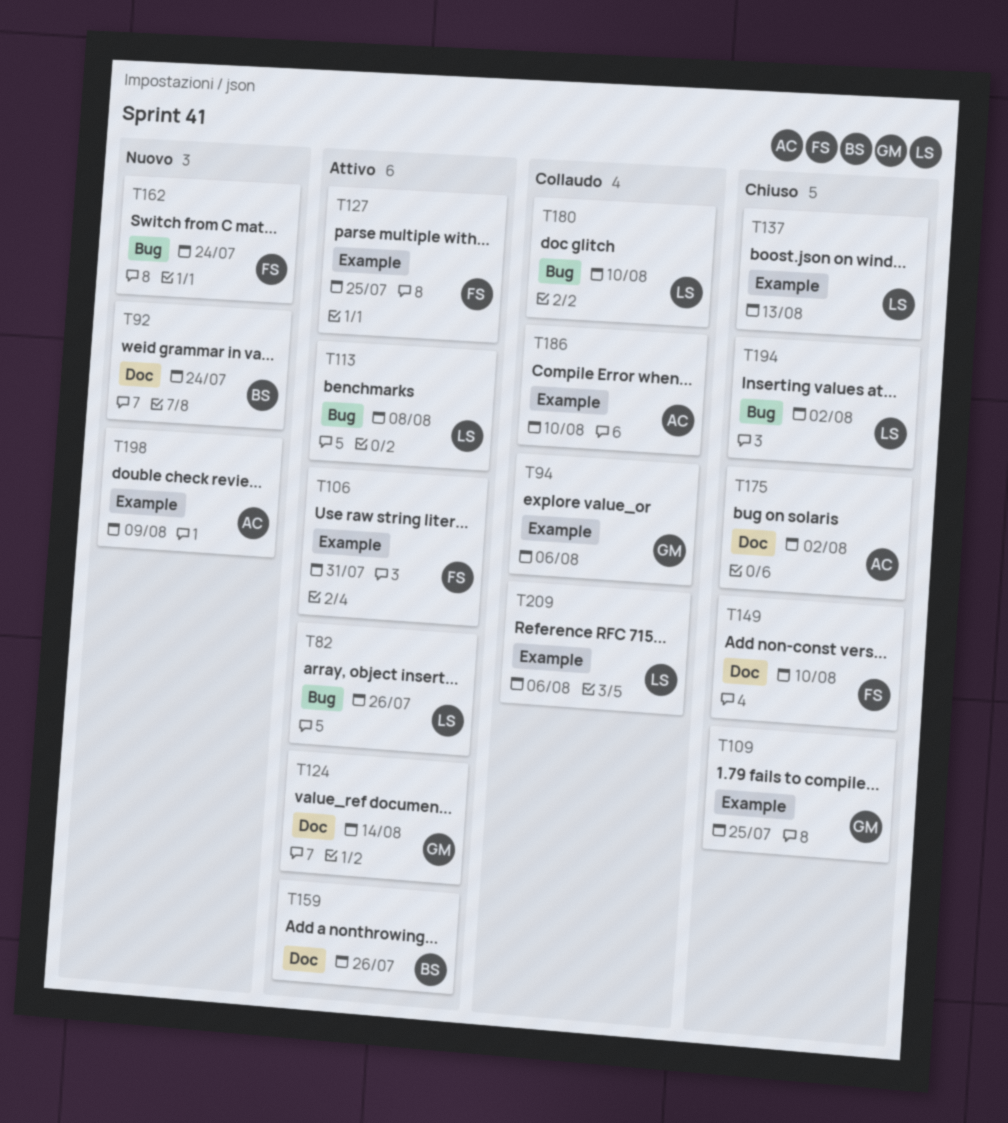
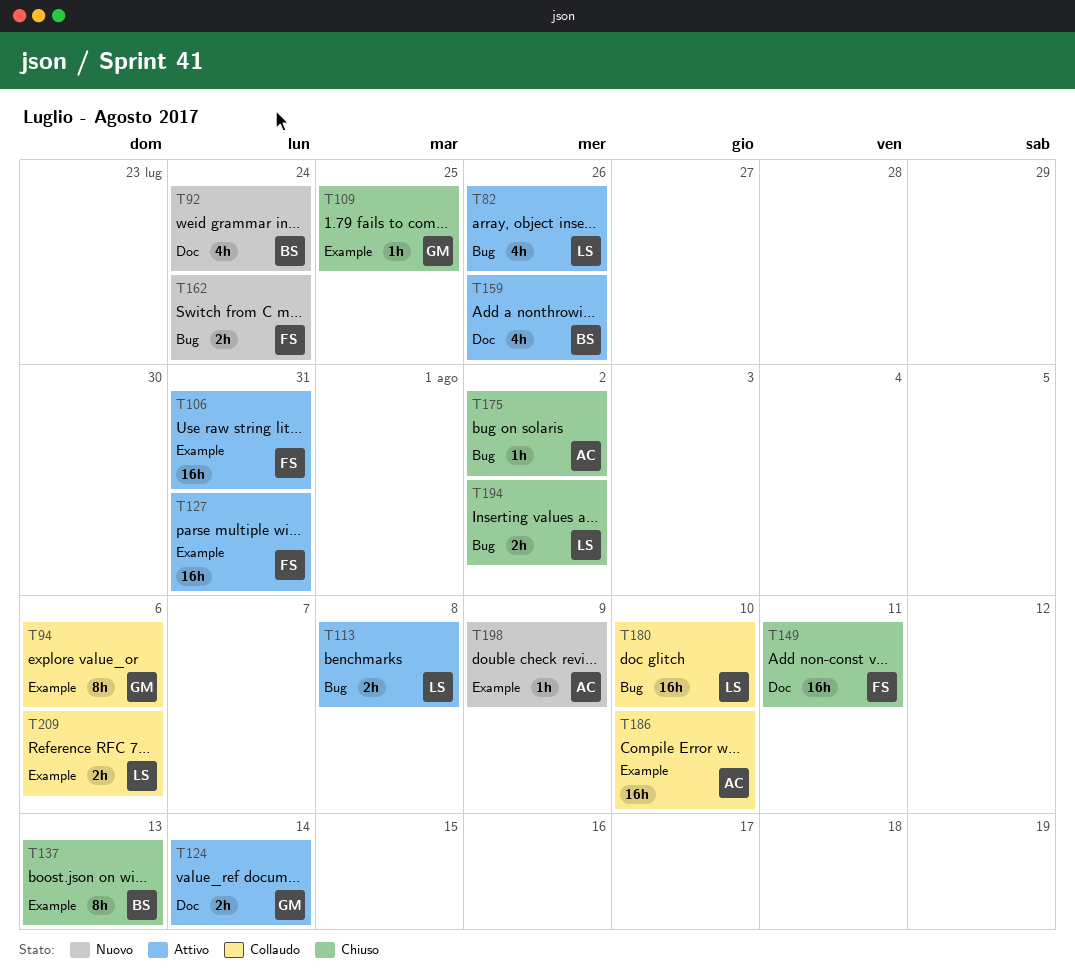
T127, due: Jul 25 -> Jul 31
T137, owner: LS -> BS
T149, due: Aug 10 -> Aug 11
T175, label: Doc -> Bug

